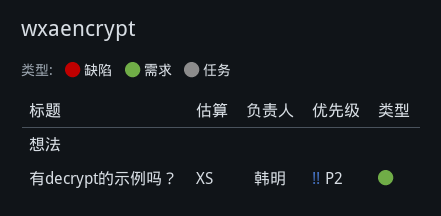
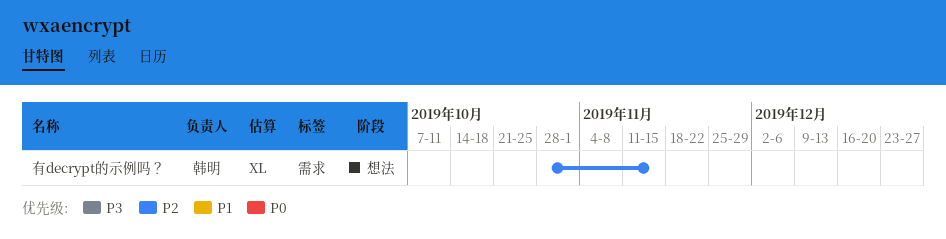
有decrypt的示例吗？, estimate: XS -> XL

